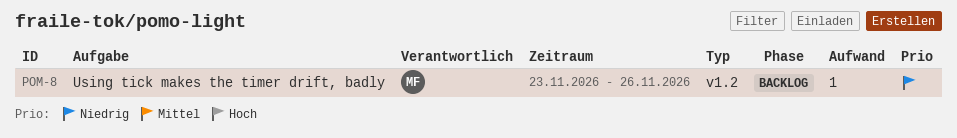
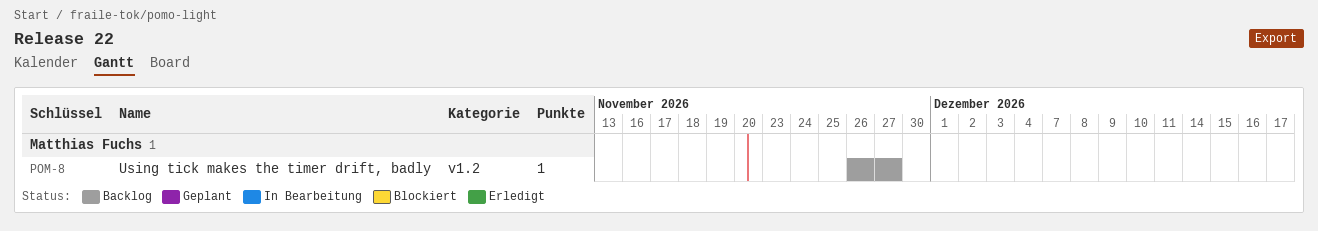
POM-8, start: Nov 23 -> Nov 26
POM-8, due: Nov 26 -> Nov 27

